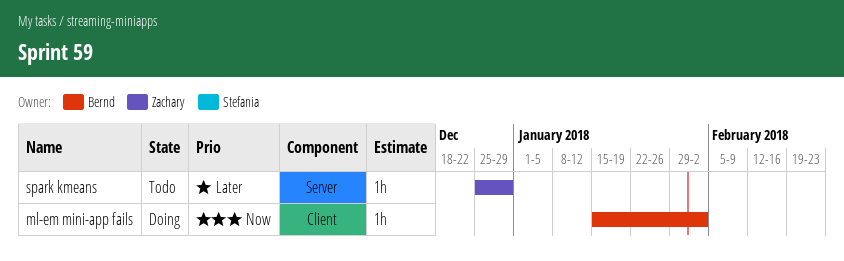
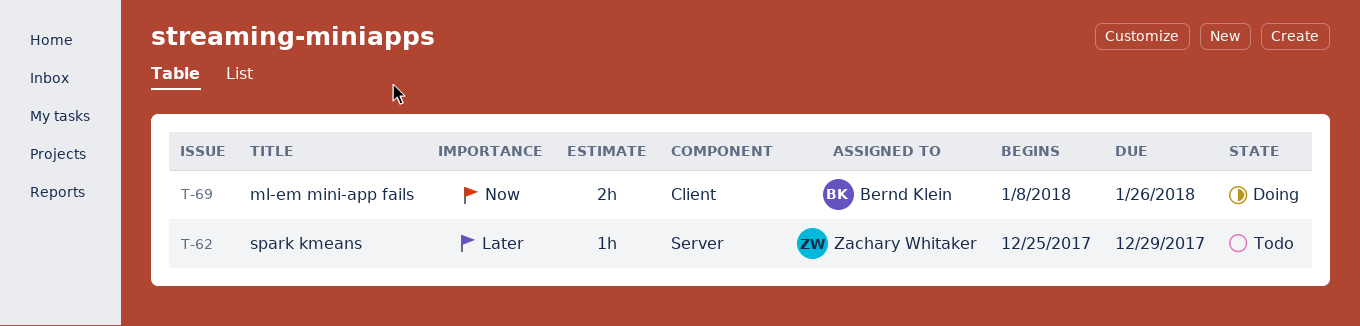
ml-em mini-app fails, estimate: 1h -> 2h
ml-em mini-app fails, start: Jan 15 -> Jan 8
ml-em mini-app fails, due: Feb 2 -> Jan 26

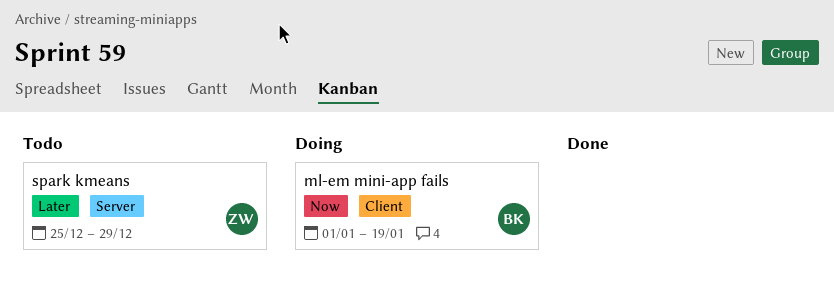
ml-em mini-app fails, start: Jan 8 -> Jan 1
ml-em mini-app fails, due: Jan 26 -> Jan 19

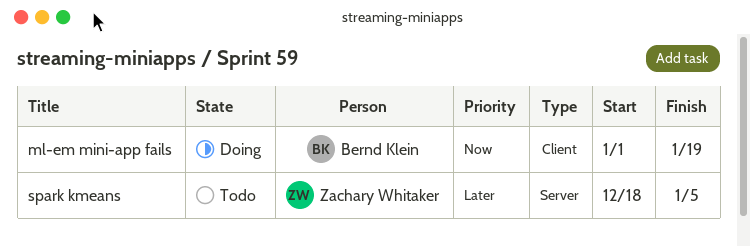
spark kmeans, start: Dec 25 -> Dec 18
spark kmeans, due: Dec 29 -> Jan 5

